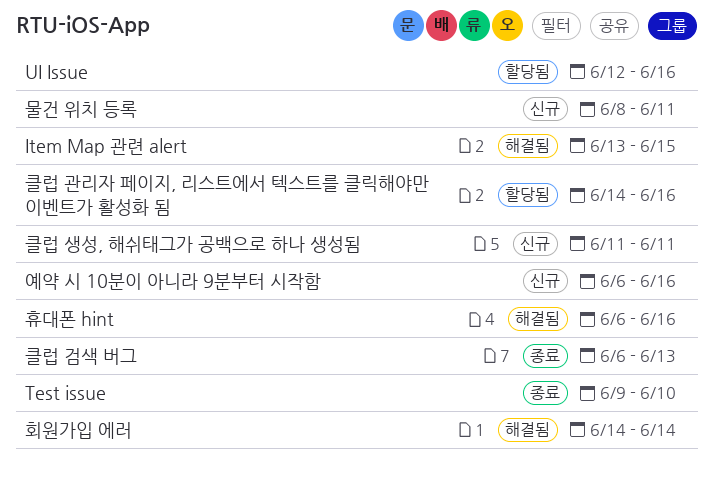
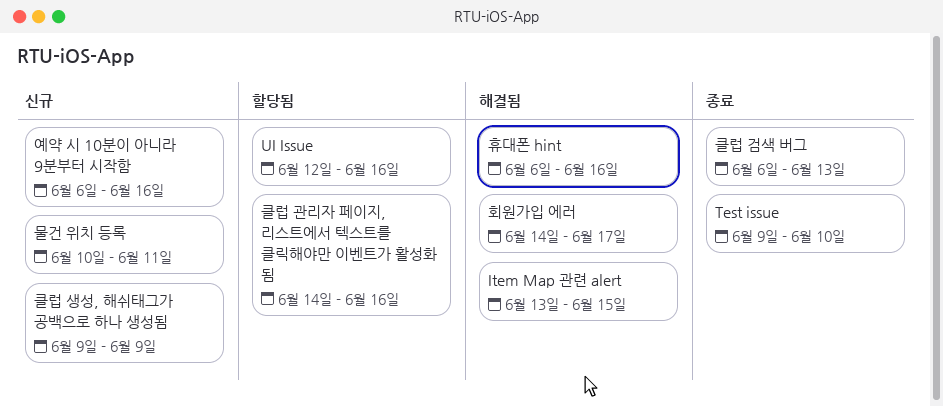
물건 위치 등록, start: Jun 8 -> Jun 10
클럽 생성, 해쉬태그가 공백으로 하나 생성됨, start: Jun 11 -> Jun 9
클럽 생성, 해쉬태그가 공백으로 하나 생성됨, due: Jun 11 -> Jun 9
회원가입 에러, due: Jun 14 -> Jun 17

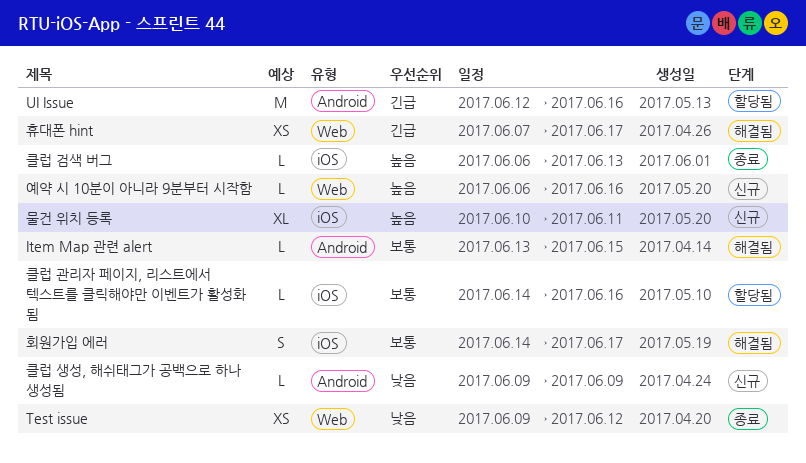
Test issue, due: Jun 10 -> Jun 12
휴대폰 hint, start: Jun 6 -> Jun 7
휴대폰 hint, due: Jun 16 -> Jun 17

